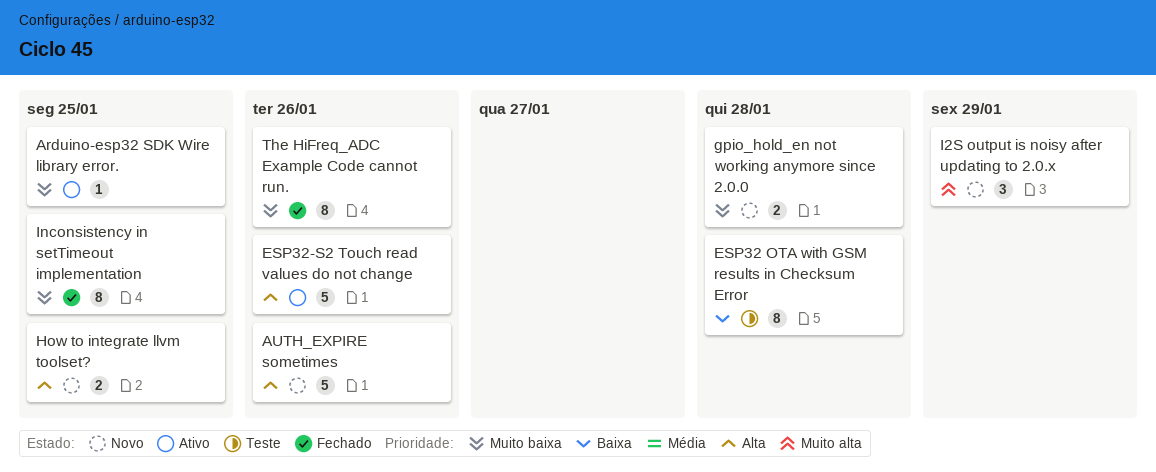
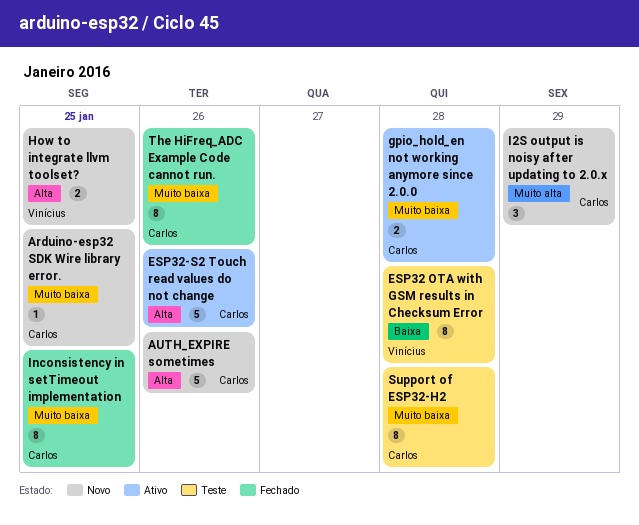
Arduino-esp32 SDK Wire library error., status: Ativo -> Novo
gpio_hold_en not working anymore since 2.0.0, status: Novo -> Ativo
Support of ESP32-H2: none -> present

